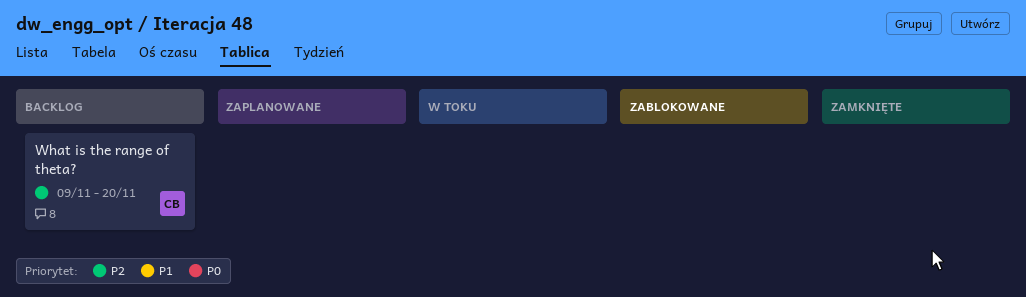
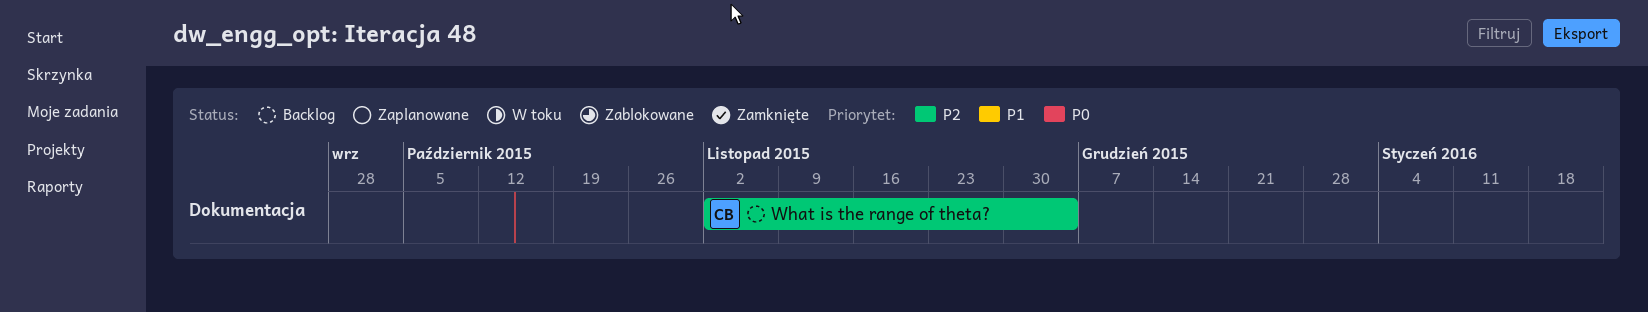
What is the range of theta?, start: Nov 9 -> Nov 2
What is the range of theta?, due: Nov 20 -> Dec 4

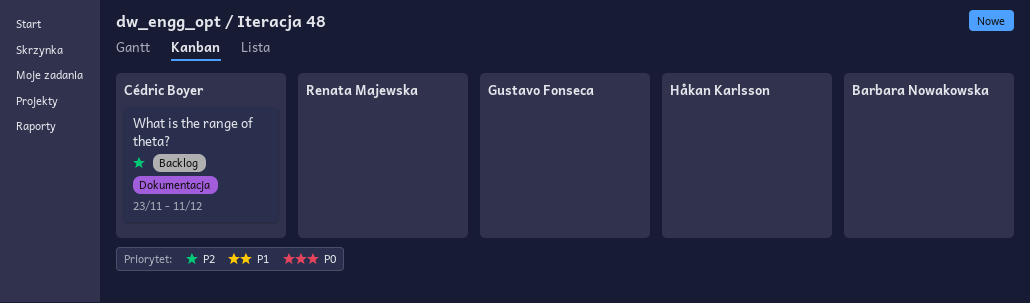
What is the range of theta?, start: Nov 2 -> Nov 23
What is the range of theta?, due: Dec 4 -> Dec 11

